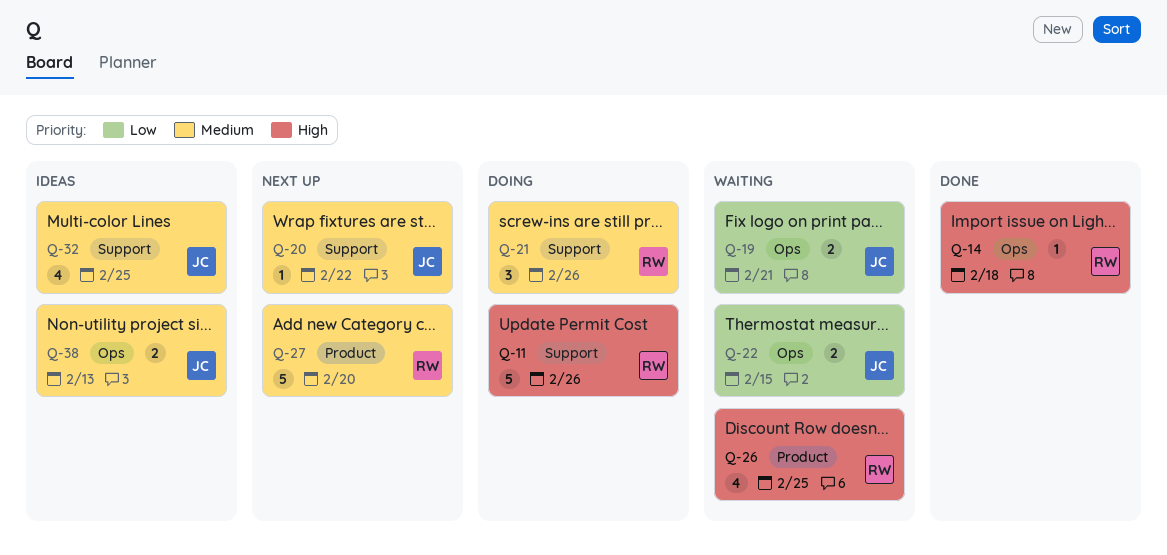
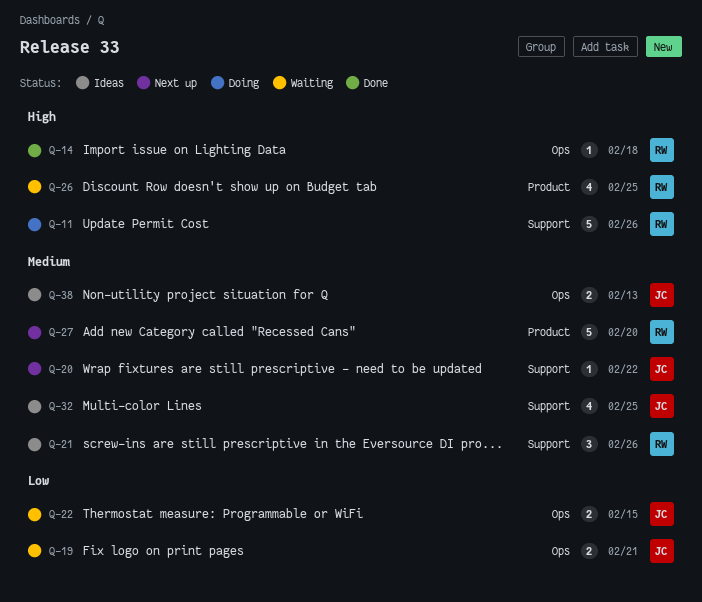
Q-21, status: Doing -> Ideas

